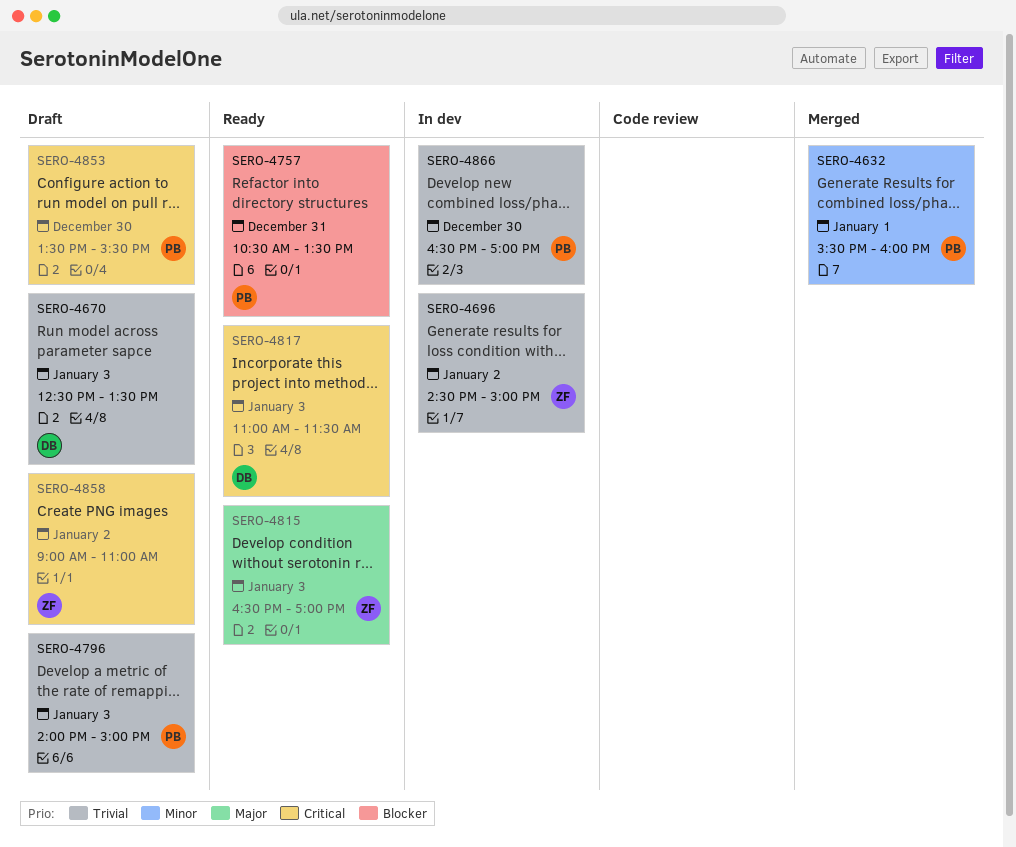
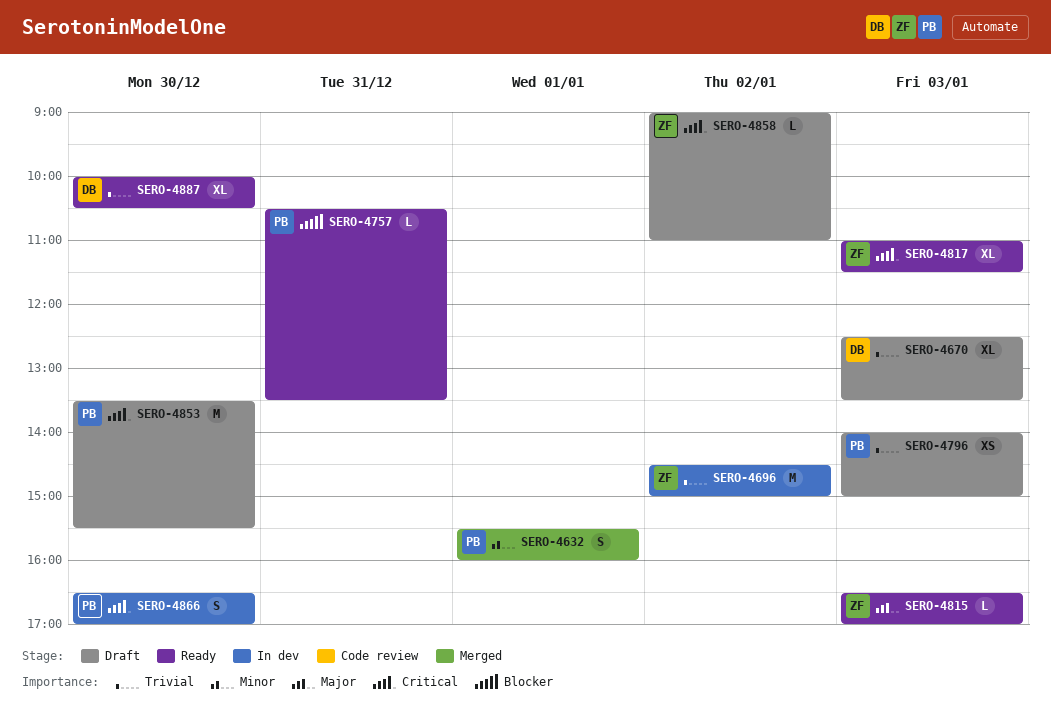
SERO-4817, owner: DB -> ZF
SERO-4866, priority: Trivial -> Critical
SERO-4887: none -> present

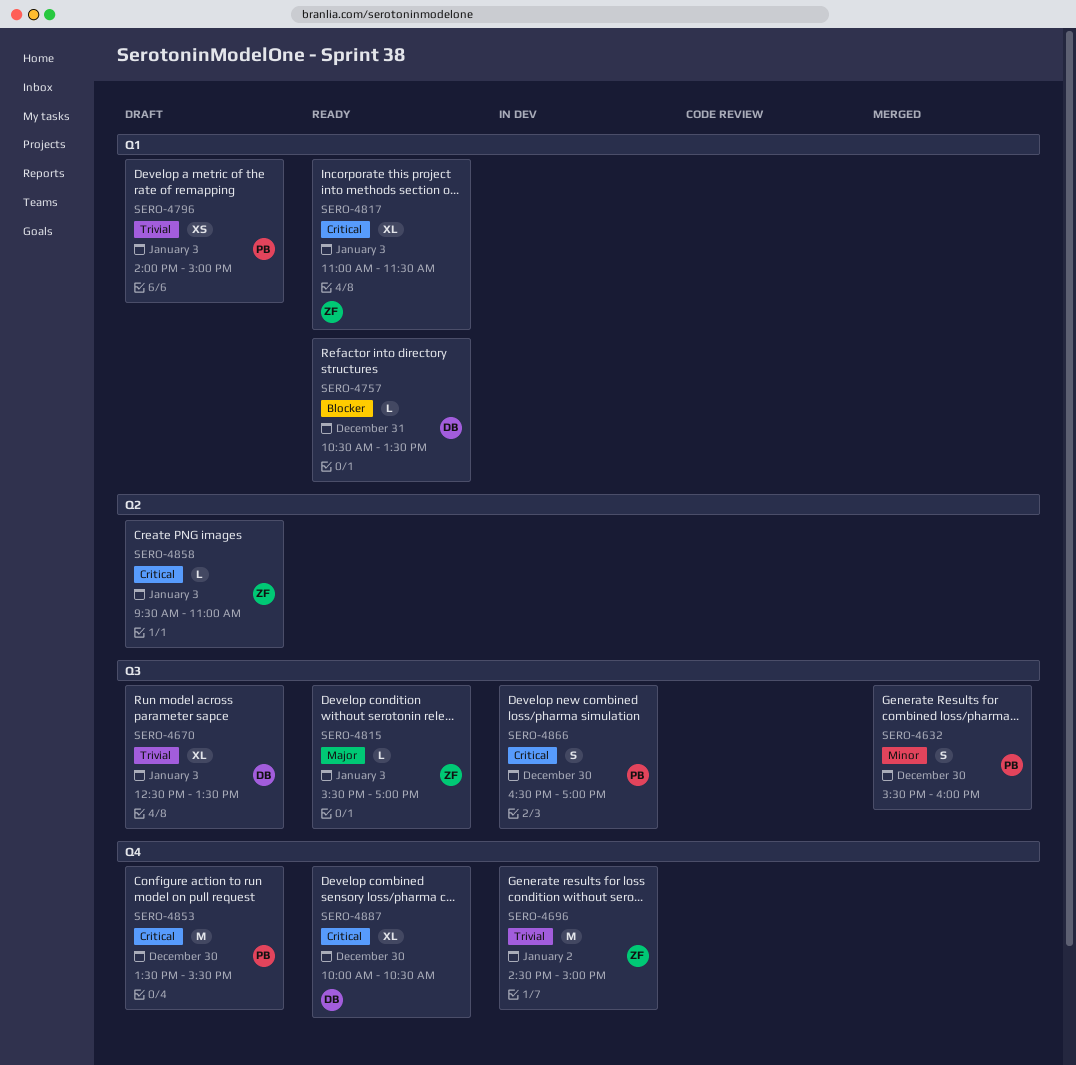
SERO-4632, day: Jan 1 -> Dec 30
SERO-4757, owner: PB -> DB
SERO-4815, begins: 16:30 -> 15:30
SERO-4858, day: Jan 2 -> Jan 3
SERO-4858, begins: 09:00 -> 09:30
SERO-4887, priority: Trivial -> Critical

